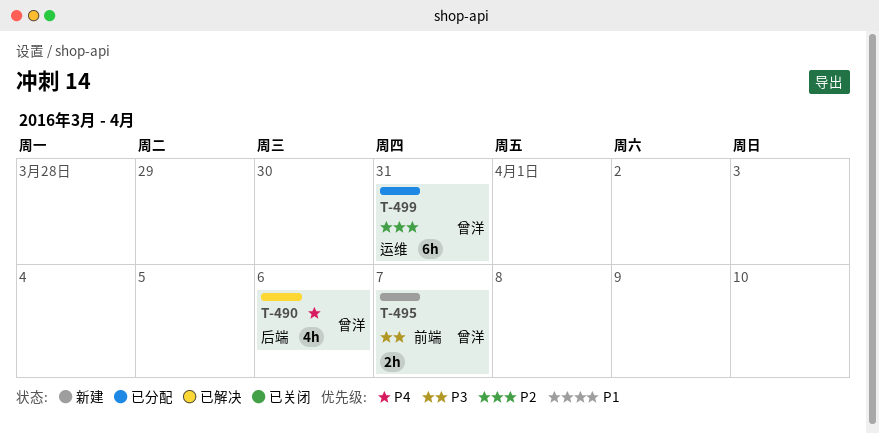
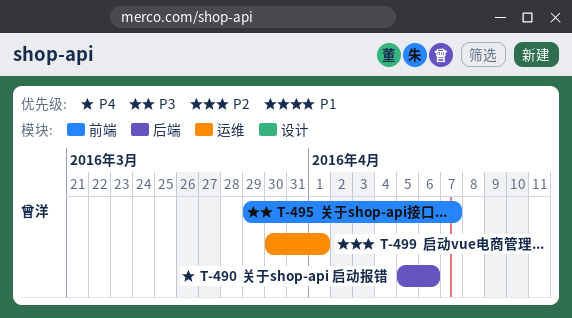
T-499, due: Mar 31 -> Apr 1

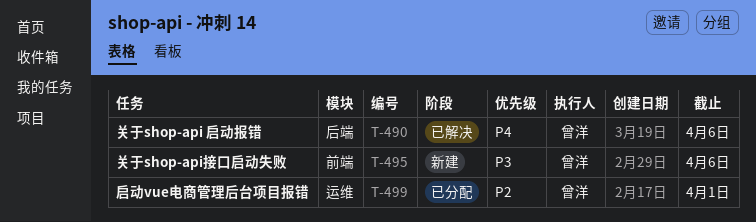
T-495, due: Apr 7 -> Apr 6

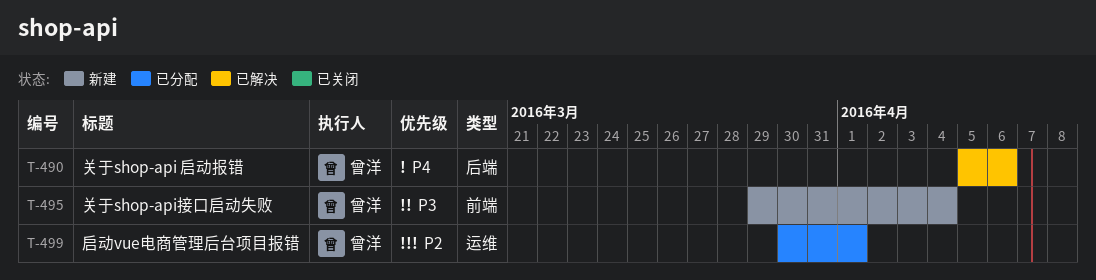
T-495, due: Apr 6 -> Apr 4

